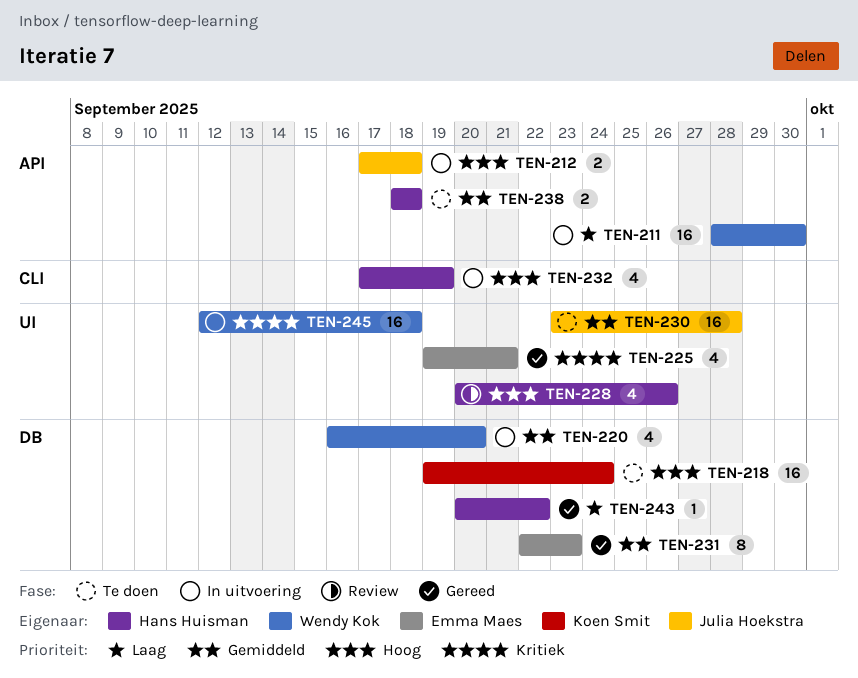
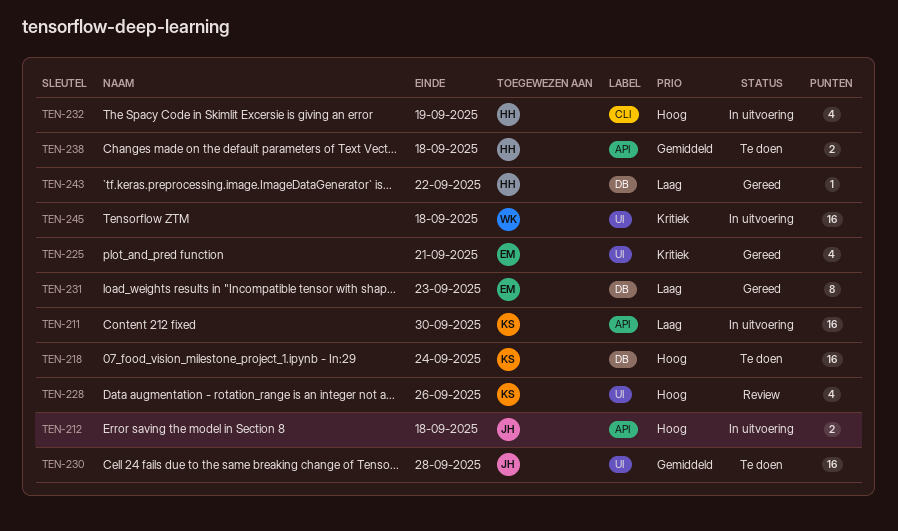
TEN-211, owner: Wendy Kok -> Koen Smit
TEN-220: present -> none
TEN-228, owner: Hans Huisman -> Koen Smit
TEN-231, priority: Gemiddeld -> Laag

